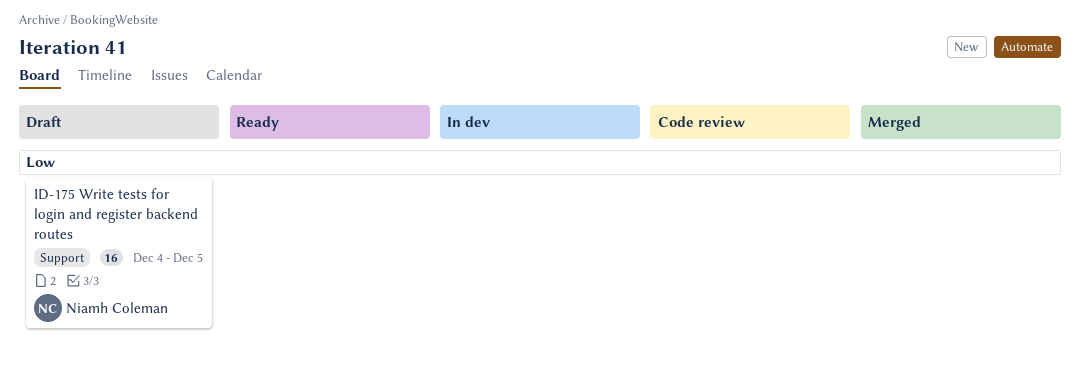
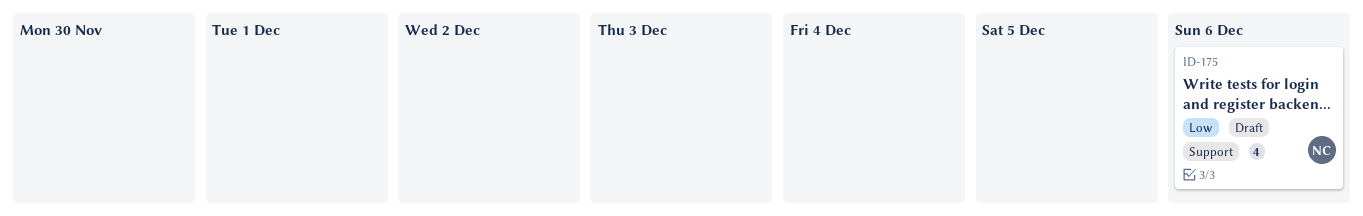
ID-175, estimate: 16 -> 4
ID-175, due: Dec 5 -> Dec 6

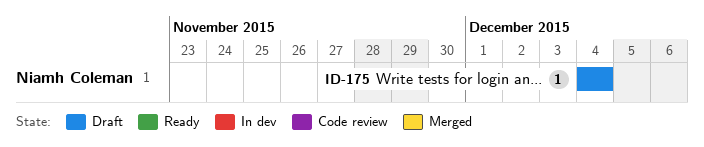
ID-175, estimate: 4 -> 1
ID-175, due: Dec 6 -> Dec 4

